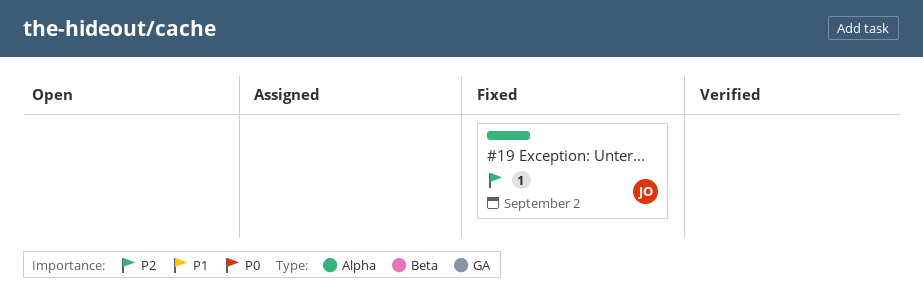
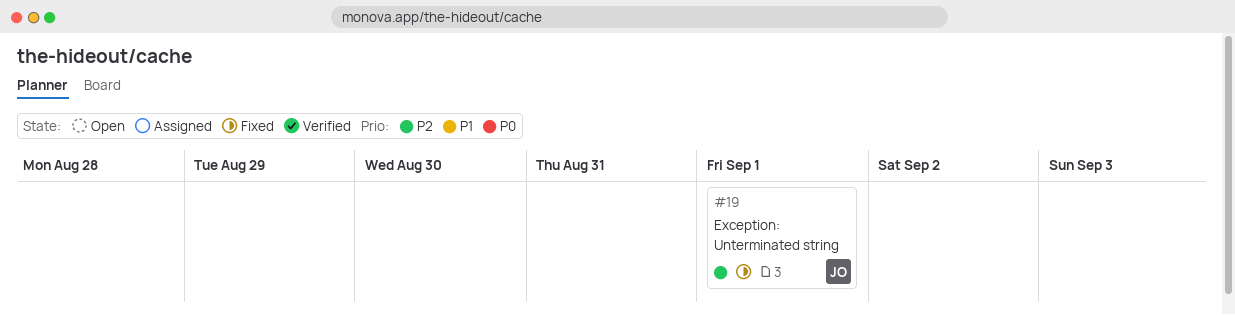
#19, due: Sep 2 -> Sep 1

